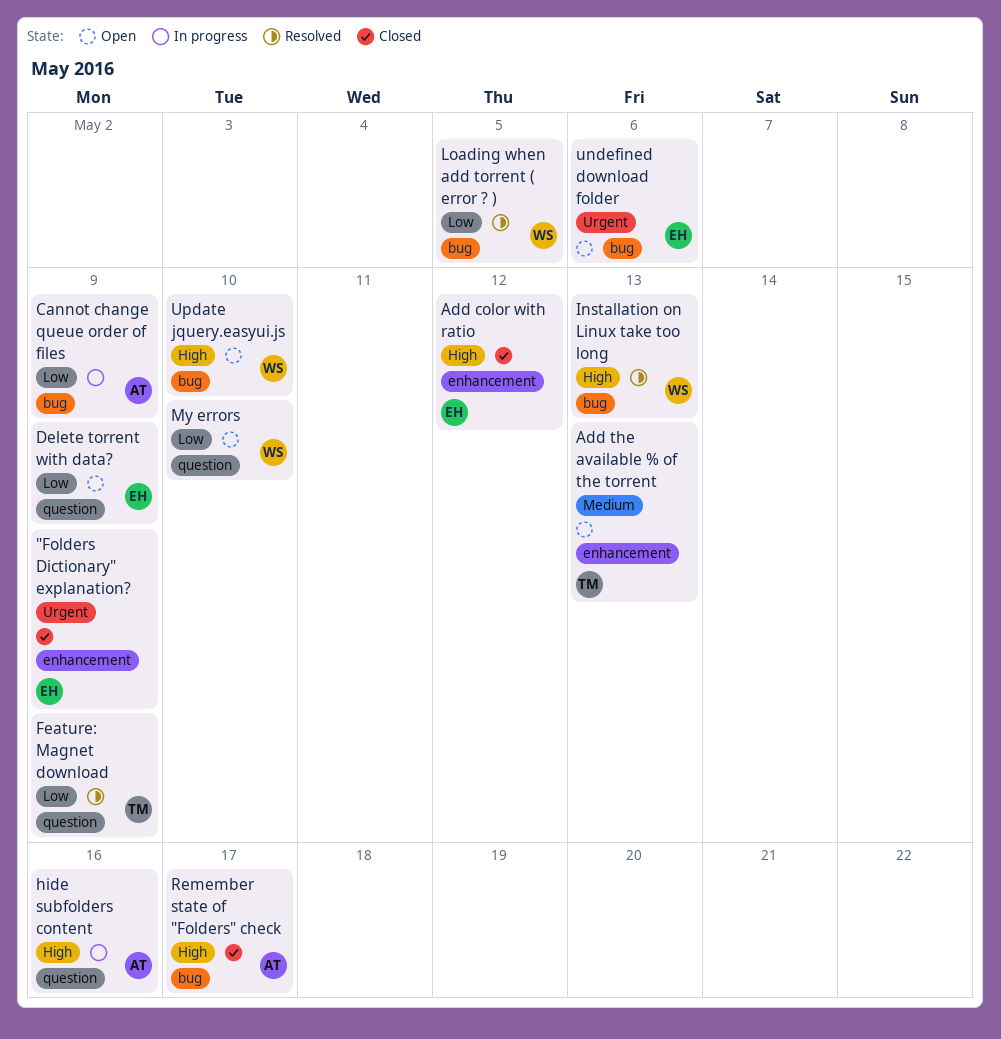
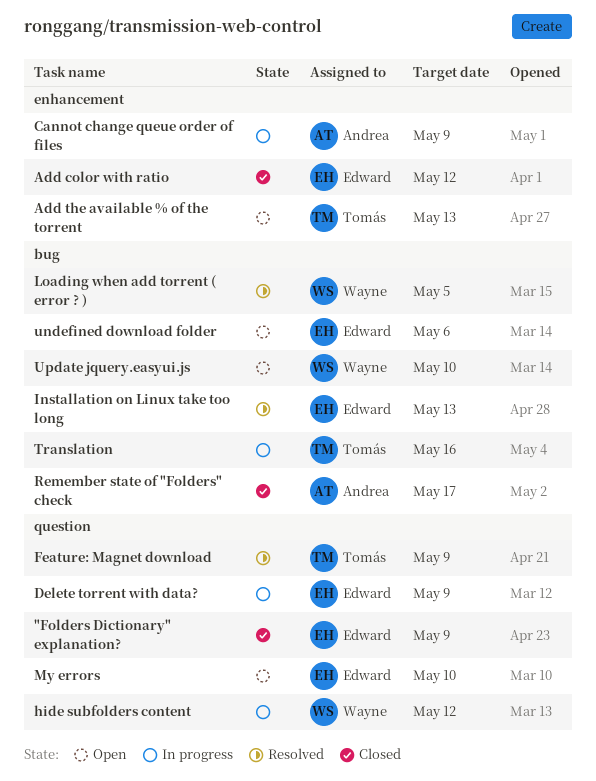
"Folders Dictionary" explanation?, label: enhancement -> question
Cannot change queue order of files, label: bug -> enhancement
Delete torrent with data?, status: Open -> In progress
hide subfolders content, owner: Andrea -> Wayne
hide subfolders content, due: May 16 -> May 12
Installation on Linux take too long, owner: Wayne -> Edward
My errors, owner: Wayne -> Edward
Translation: none -> present

